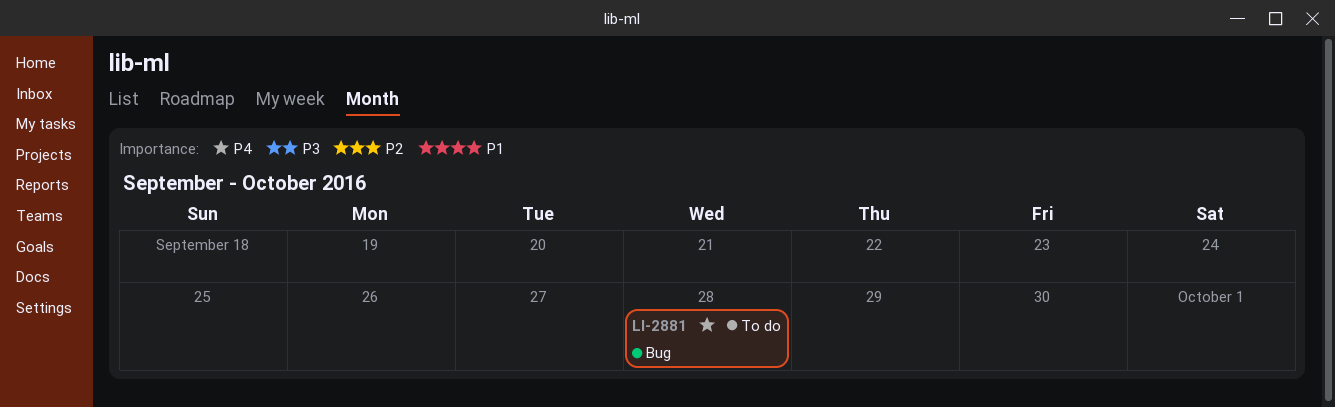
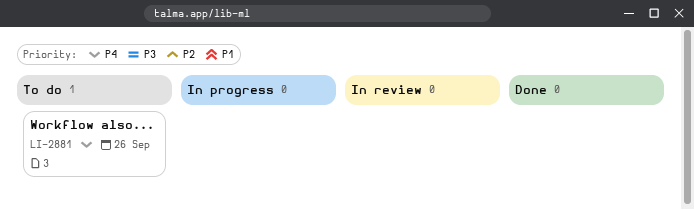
LI-2881, due: Sep 28 -> Sep 26

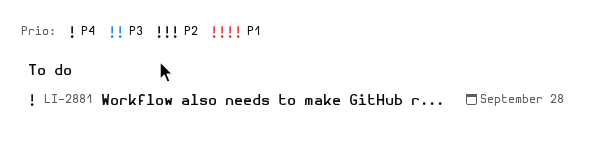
LI-2881, due: Sep 26 -> Sep 28

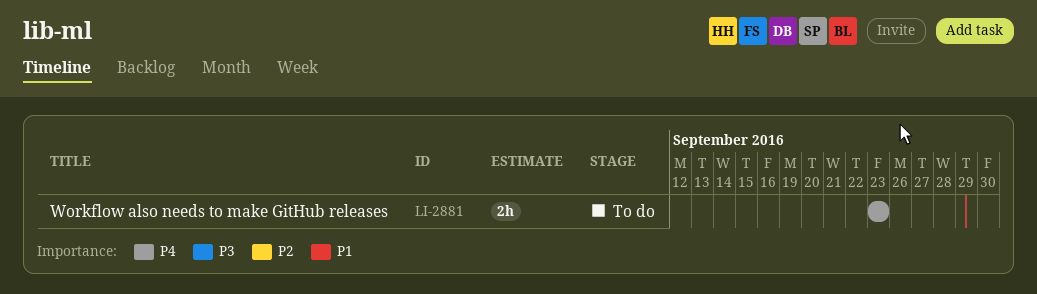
LI-2881, due: Sep 28 -> Sep 23

